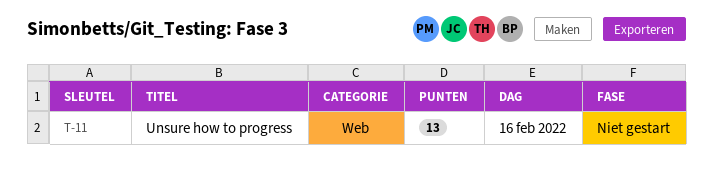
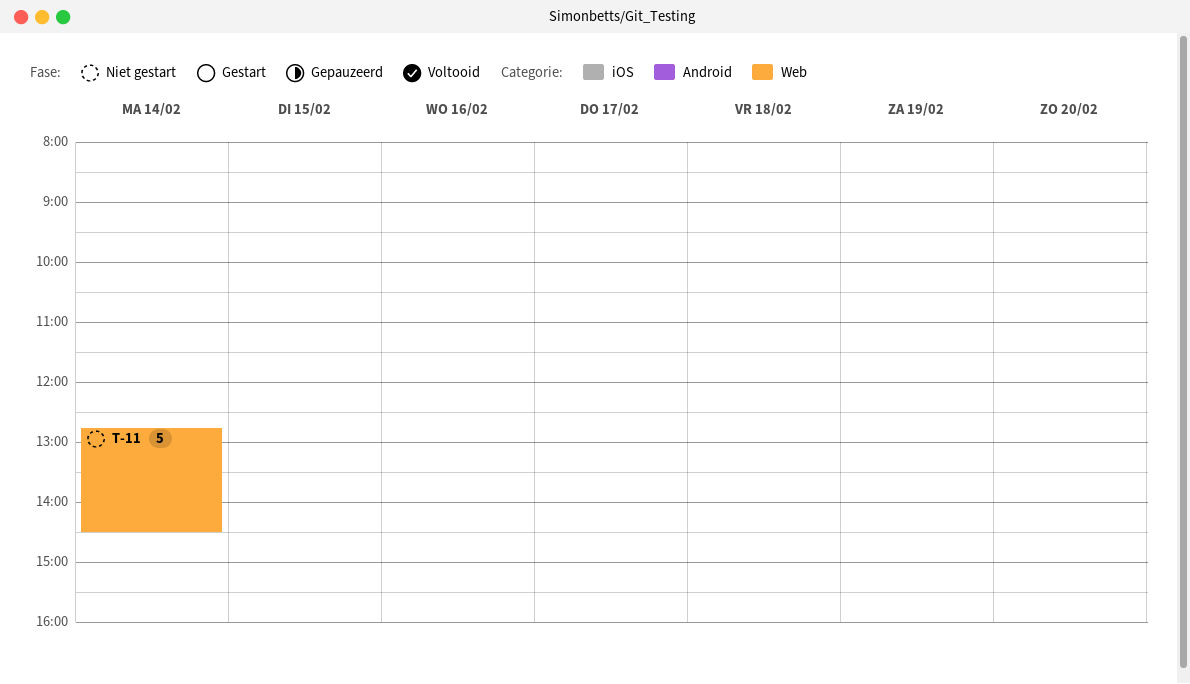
T-11, estimate: 13 -> 5
T-11, day: Feb 16 -> Feb 14

